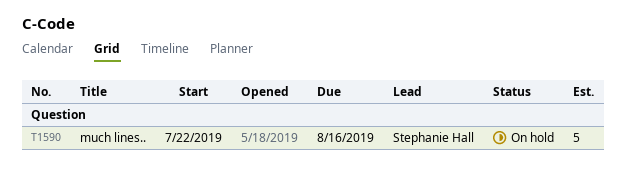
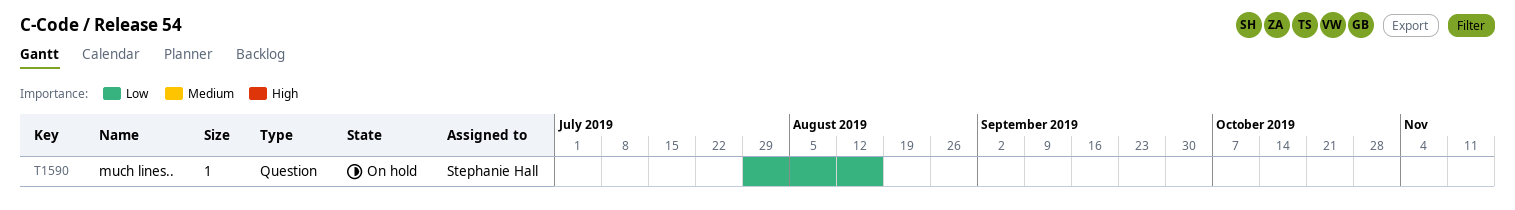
T1590, estimate: 5 -> 1
T1590, start: Jul 22 -> Jul 29

